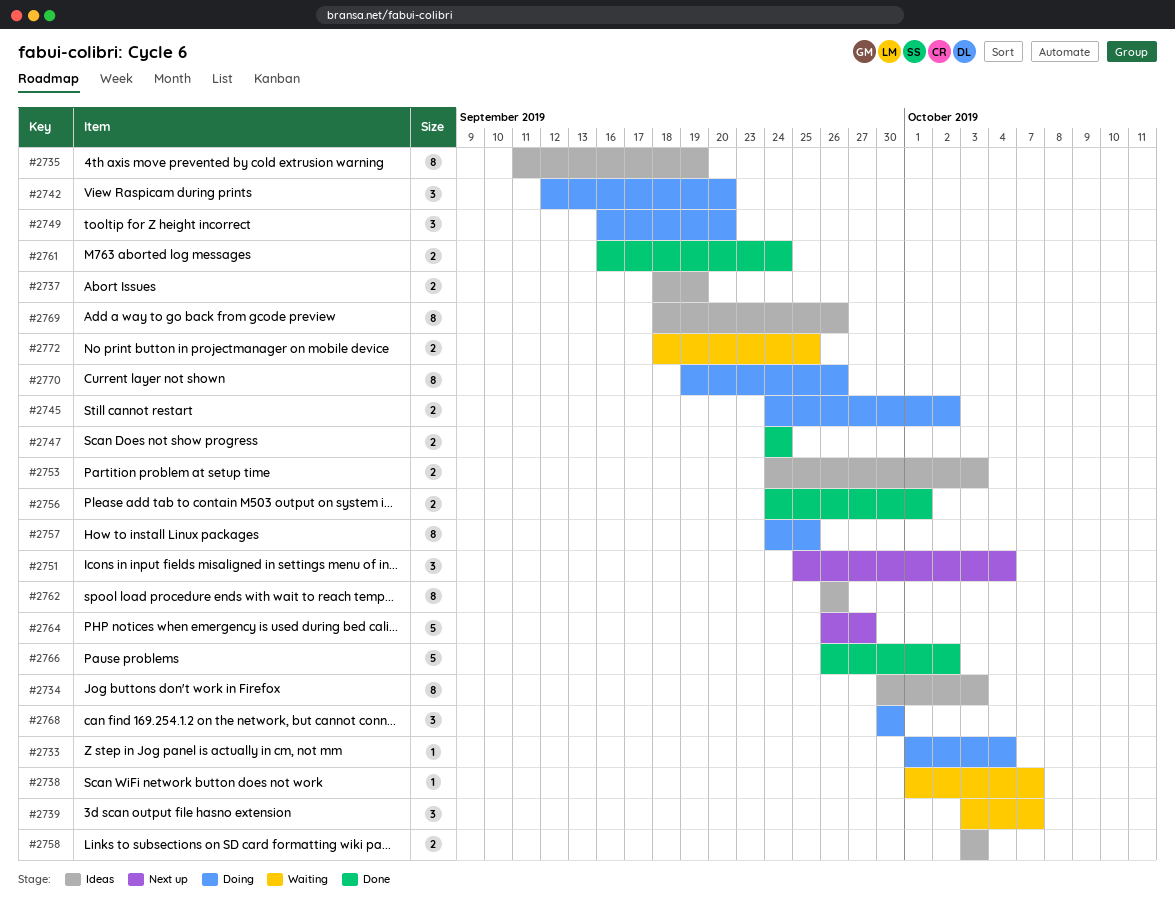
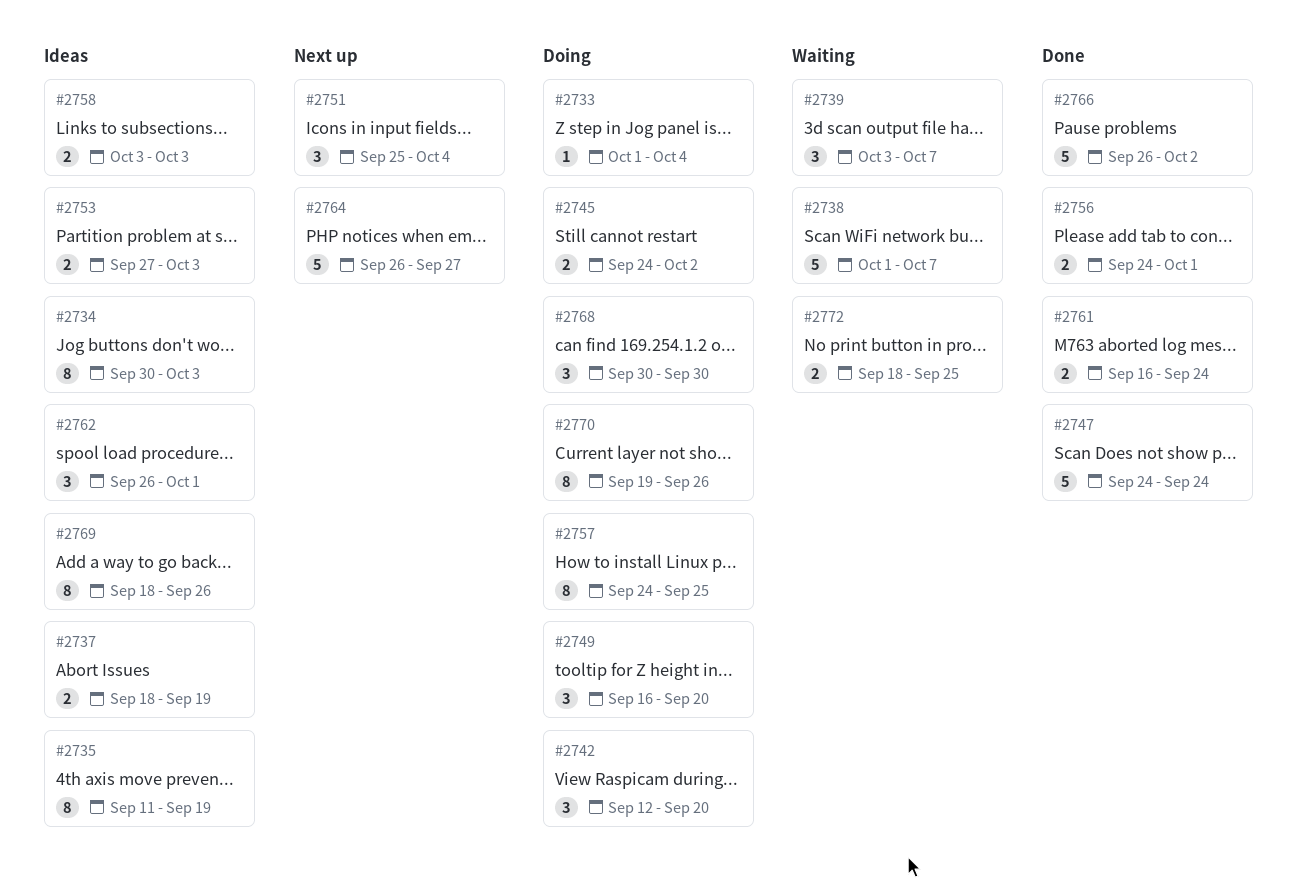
#2738, estimate: 1 -> 5
#2747, estimate: 2 -> 5
#2753, start: Sep 24 -> Sep 27
#2762, estimate: 8 -> 3
#2762, due: Sep 26 -> Oct 1

